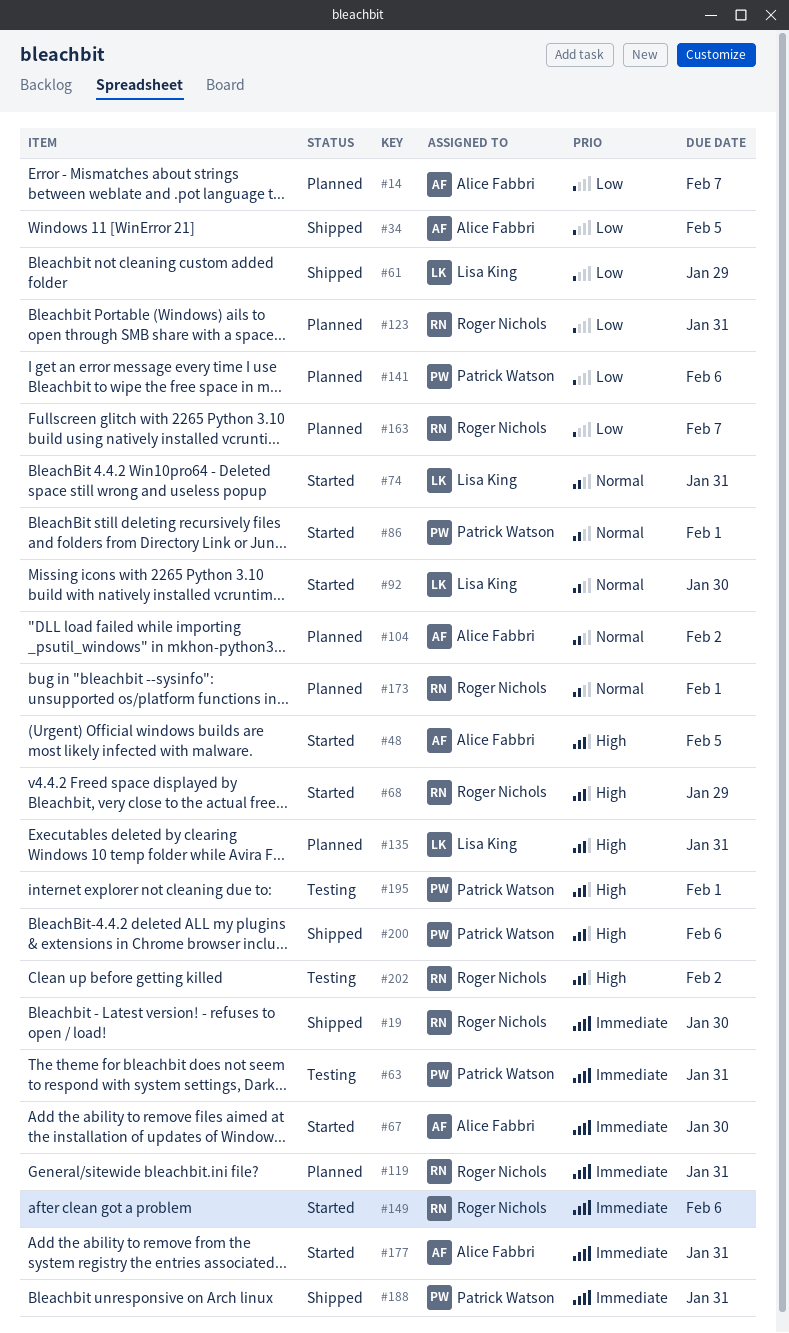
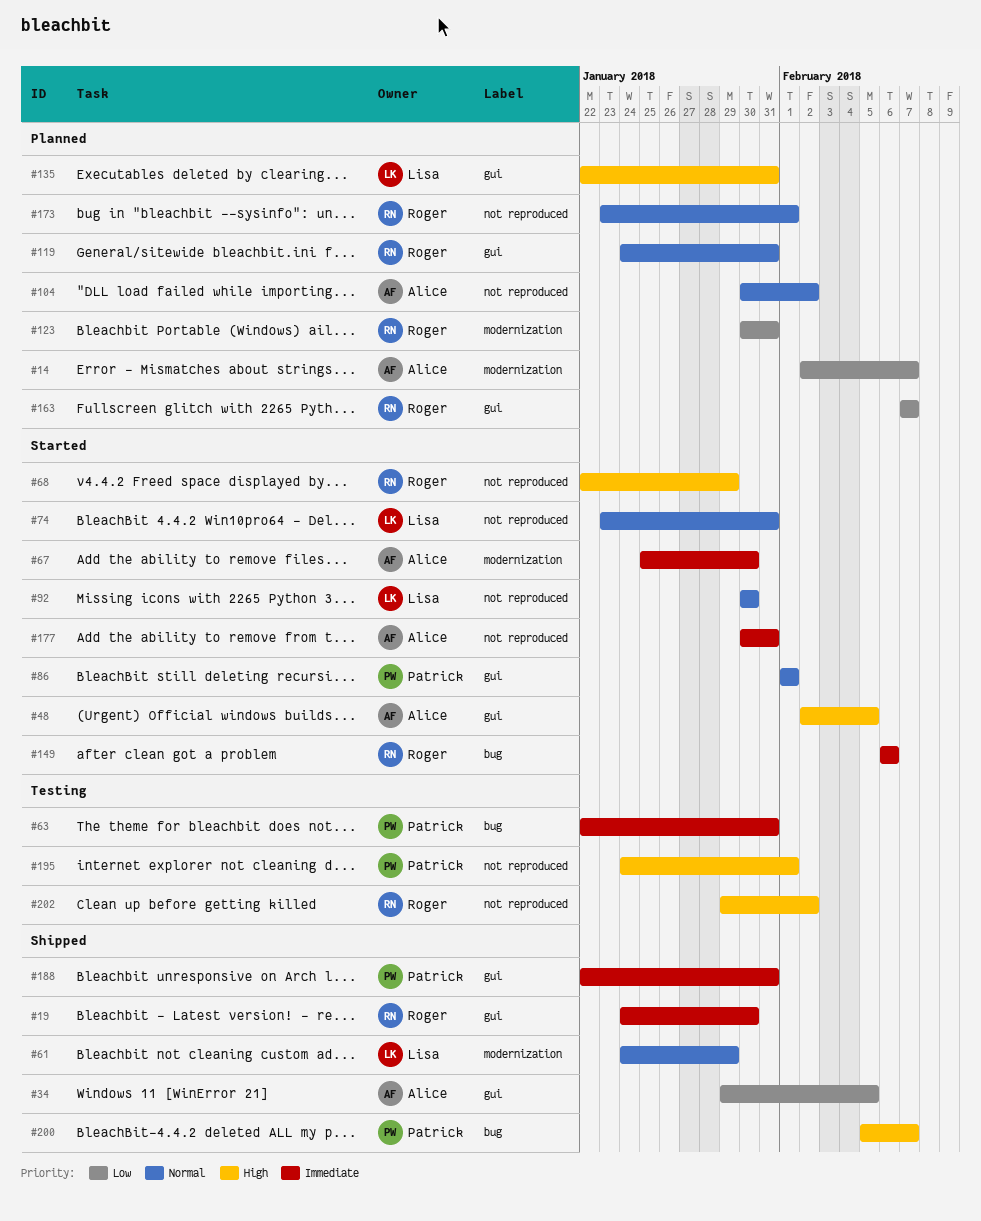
#61, priority: Low -> Normal
#119, priority: Immediate -> Normal
#141: present -> none
#200, due: Feb 6 -> Feb 7

